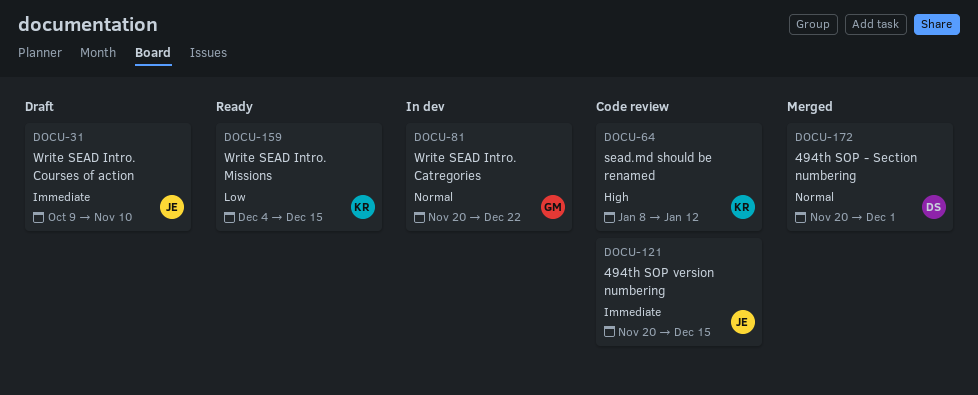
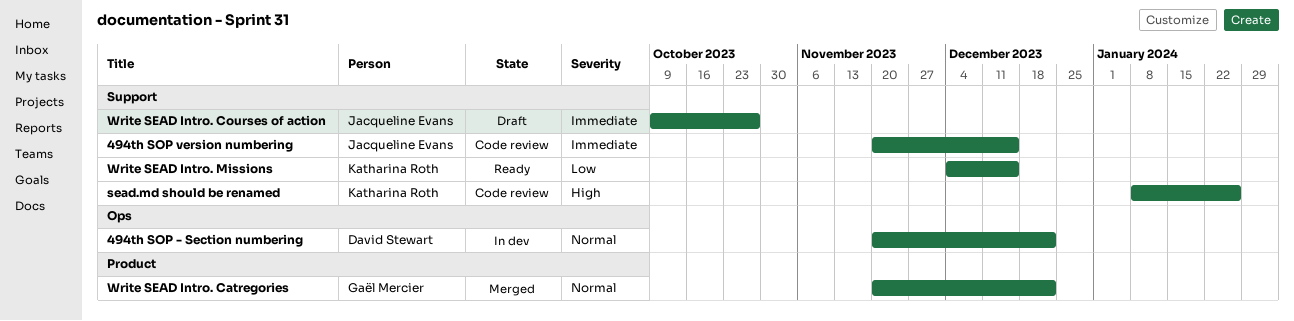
494th SOP - Section numbering, status: Merged -> In dev
494th SOP - Section numbering, due: Dec 1 -> Dec 22
sead.md should be renamed, due: Jan 12 -> Jan 26
Write SEAD Intro. Catregories, status: In dev -> Merged
Write SEAD Intro. Courses of action, due: Nov 10 -> Oct 27

